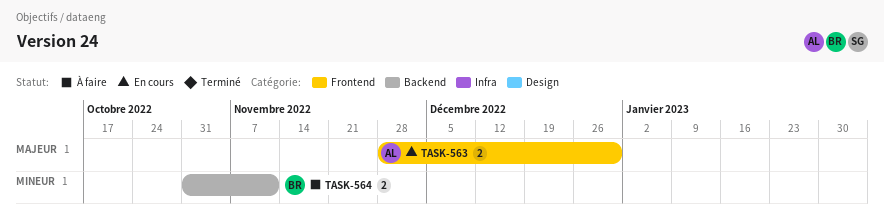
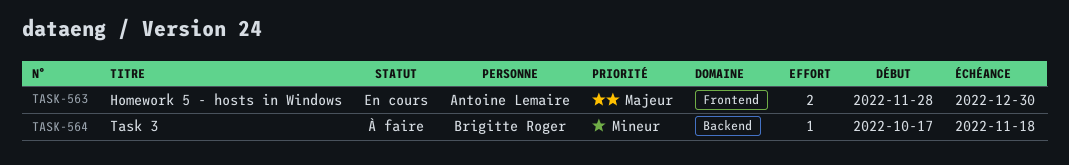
TASK-564, estimate: 2 -> 1
TASK-564, start: Oct 31 -> Oct 17
TASK-564, due: Nov 11 -> Nov 18

